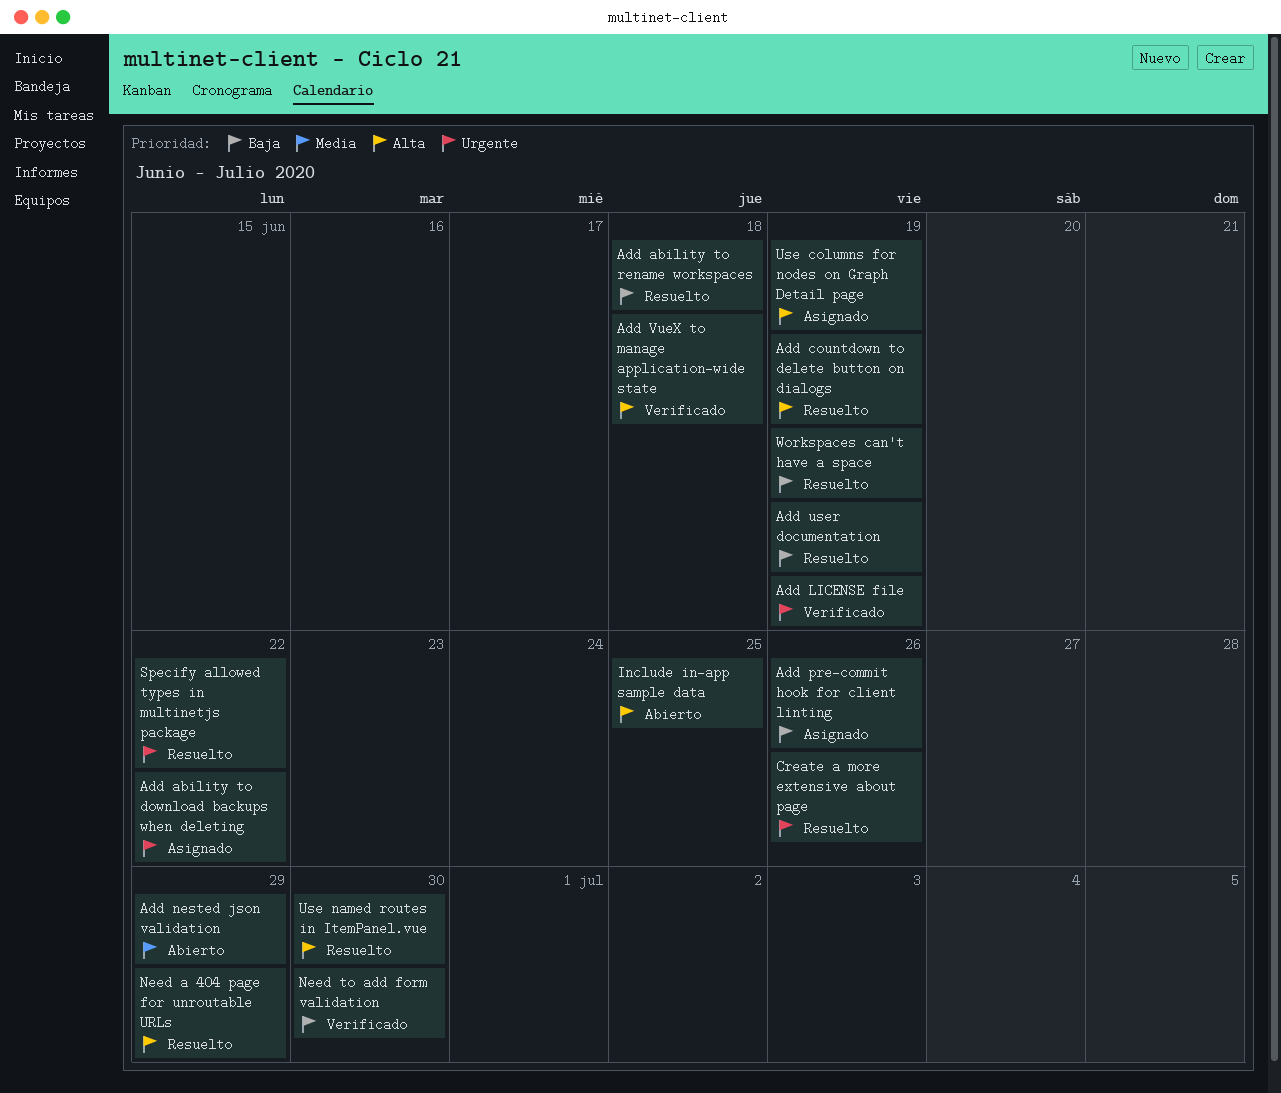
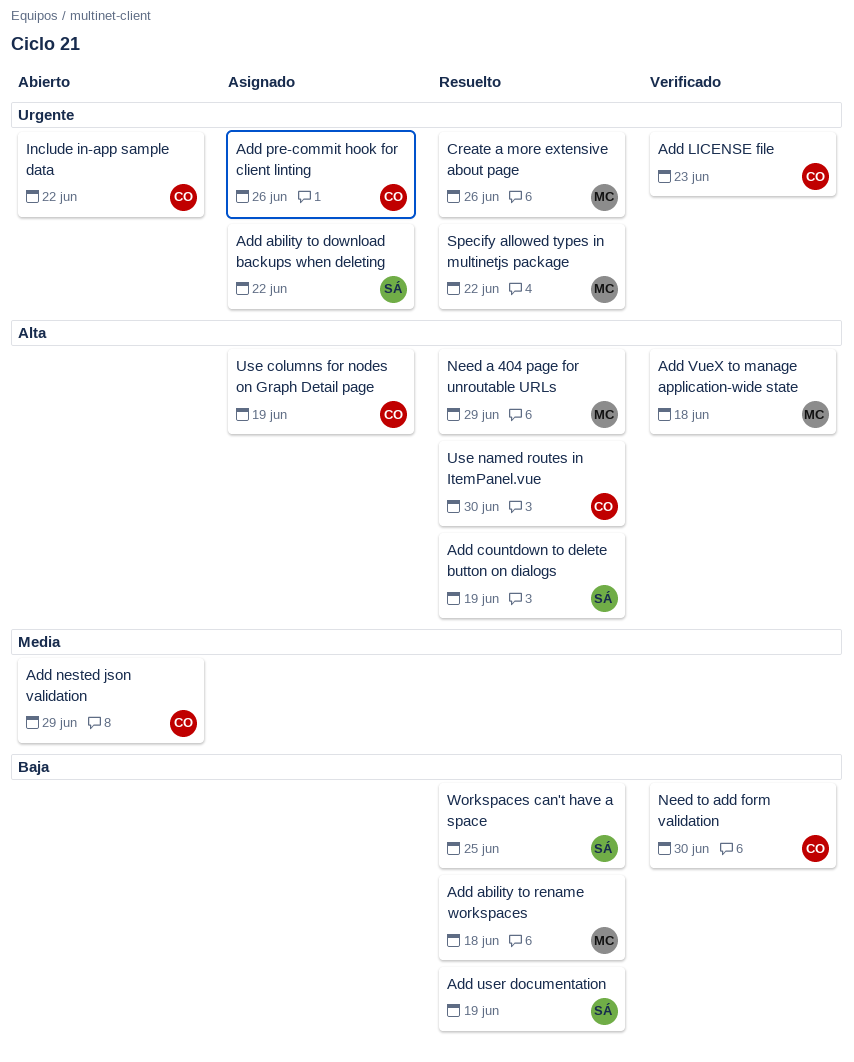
Add LICENSE file, due: Jun 19 -> Jun 23
Add pre-commit hook for client linting, priority: Baja -> Urgente
Include in-app sample data, priority: Alta -> Urgente
Include in-app sample data, due: Jun 25 -> Jun 22
Workspaces can't have a space, due: Jun 19 -> Jun 25

